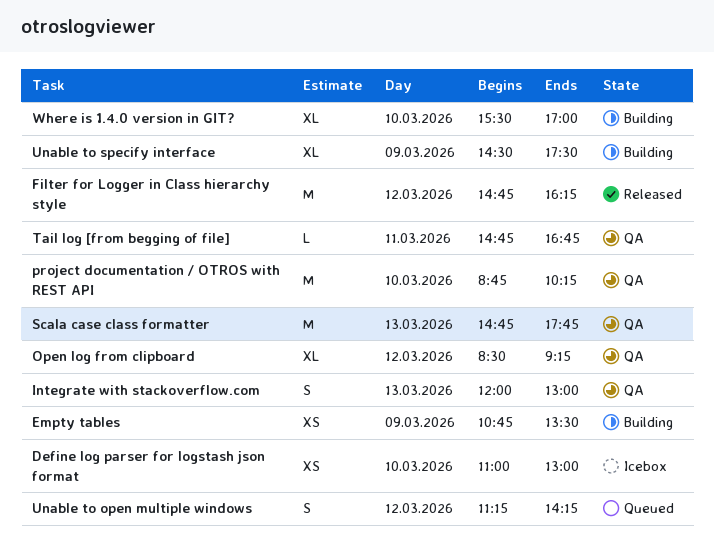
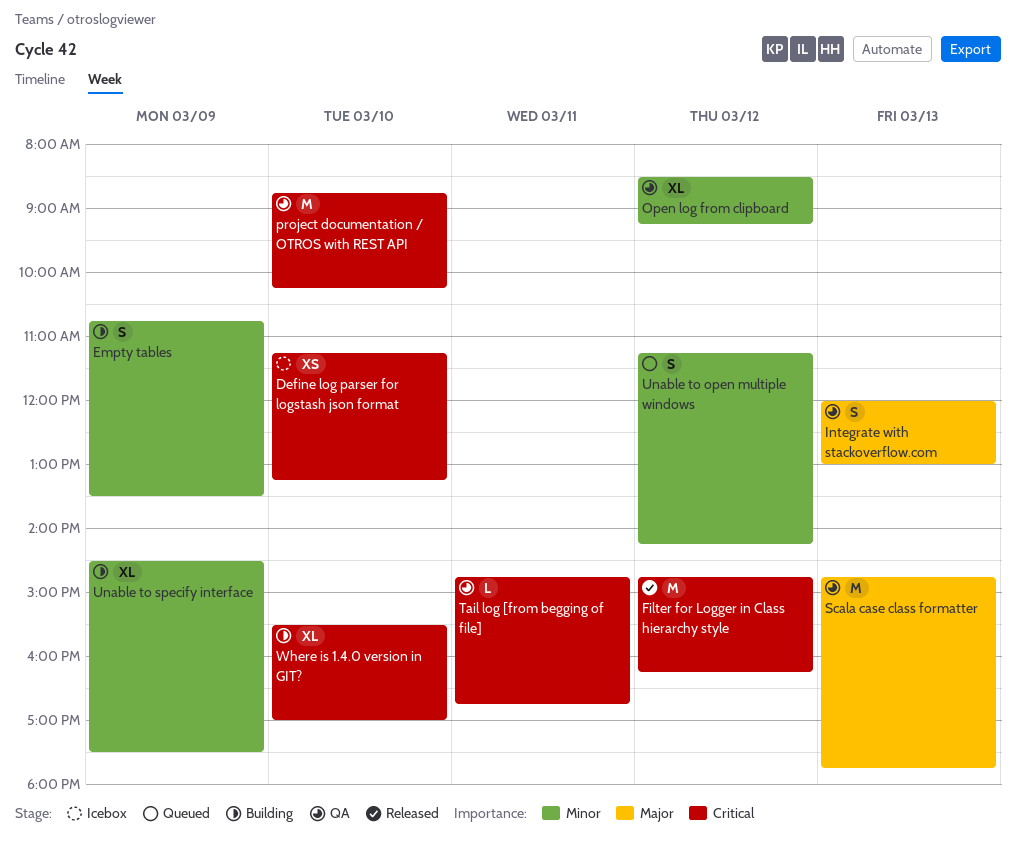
Define log parser for logstash json format, begins: 11:00 -> 11:15
Define log parser for logstash json format, ends: 13:00 -> 13:15
Empty tables, estimate: XS -> S

